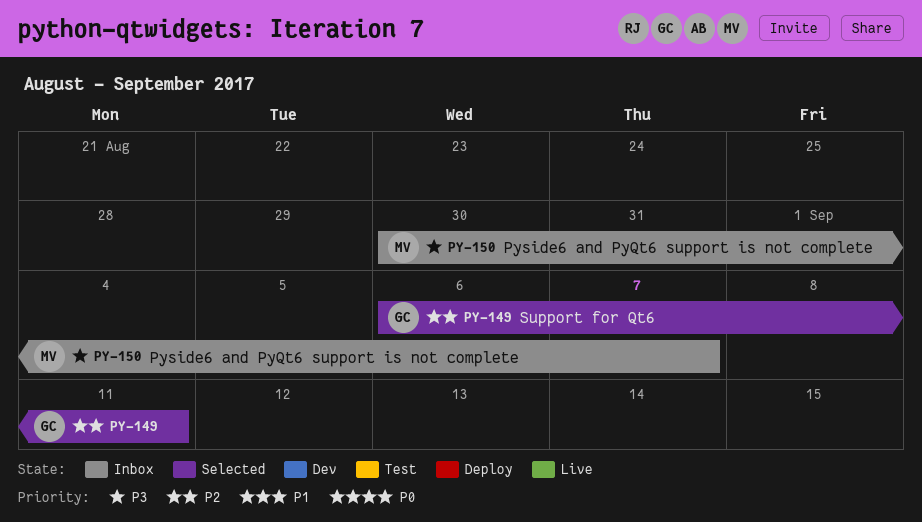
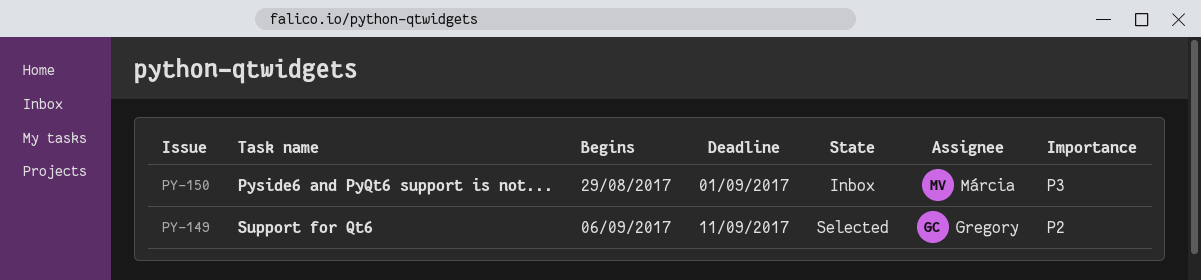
PY-150, start: Aug 30 -> Aug 29
PY-150, due: Sep 7 -> Sep 1

